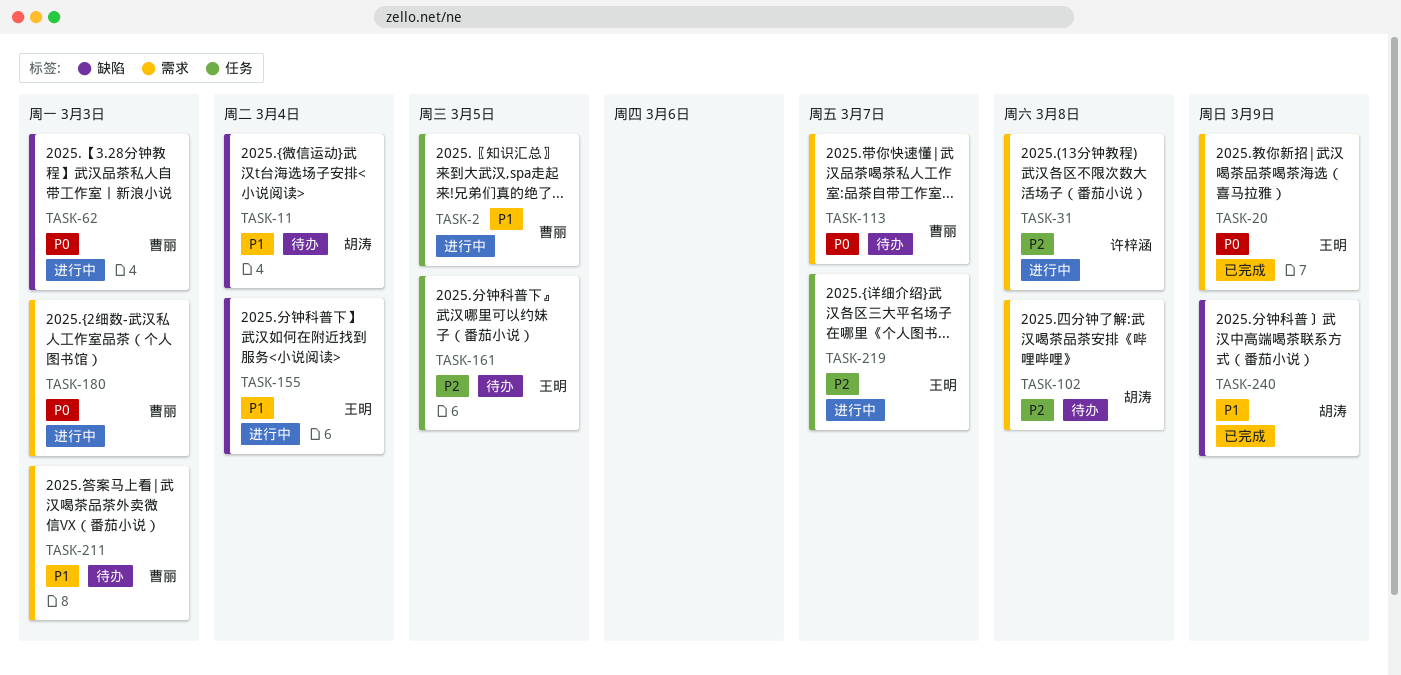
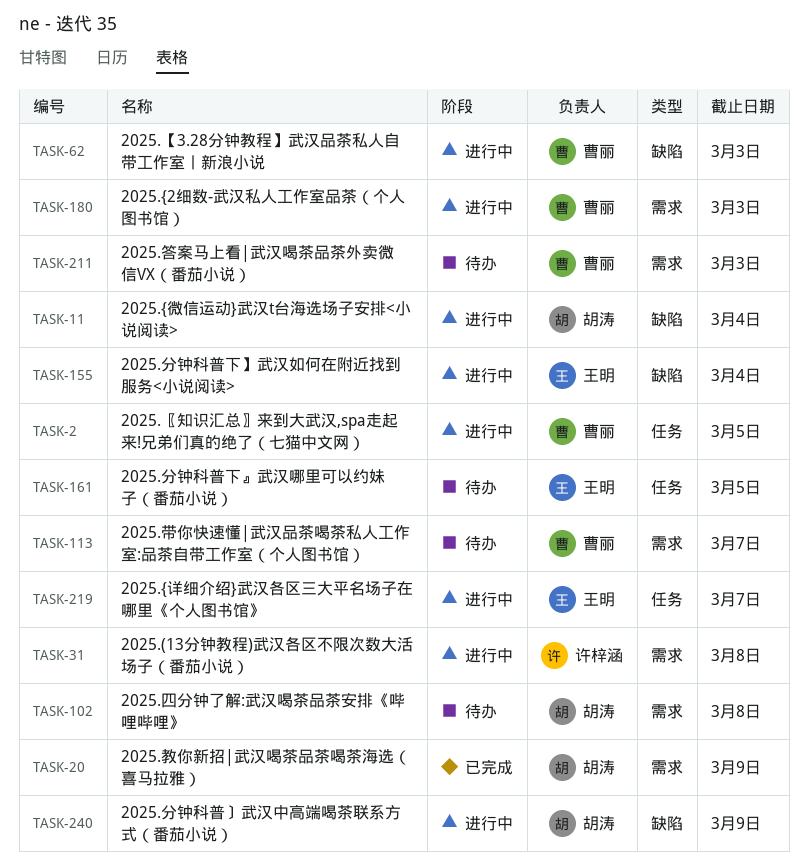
TASK-11, status: 待办 -> 进行中
TASK-20, owner: 王明 -> 胡涛
TASK-240, status: 已完成 -> 进行中

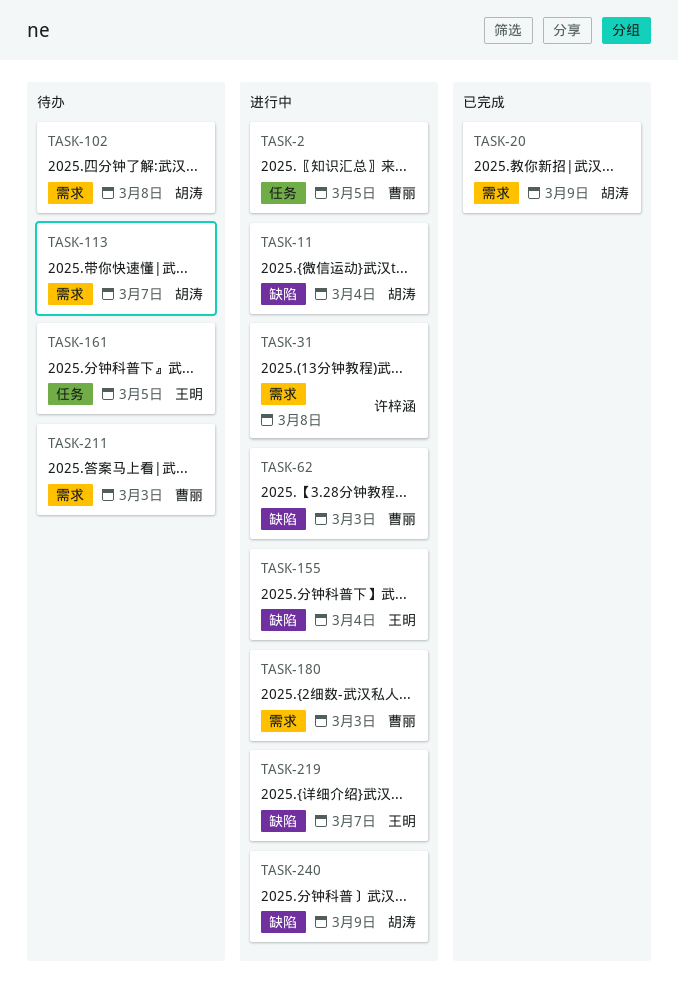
TASK-113, owner: 曹丽 -> 胡涛
TASK-219, label: 任务 -> 缺陷

